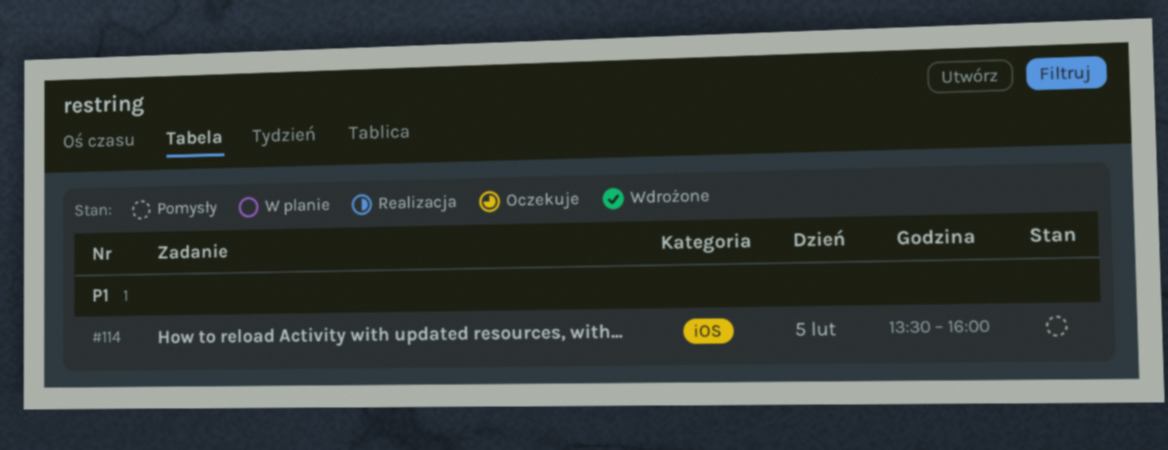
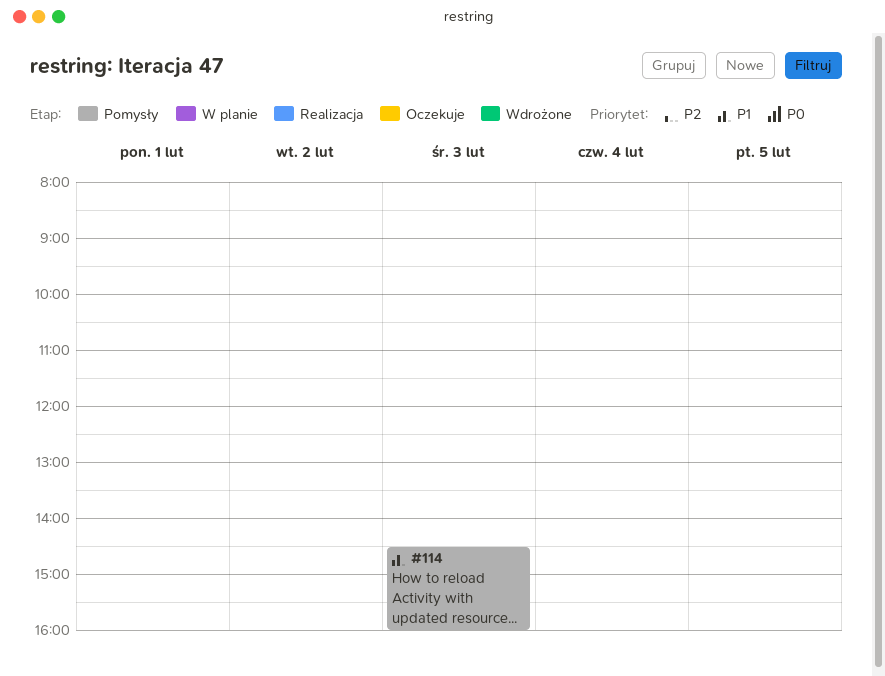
#114, day: Feb 5 -> Feb 3
#114, begins: 13:30 -> 14:30

